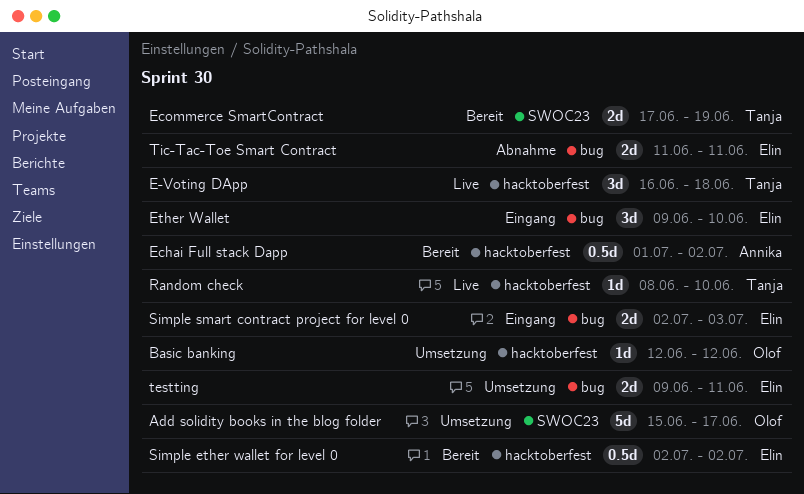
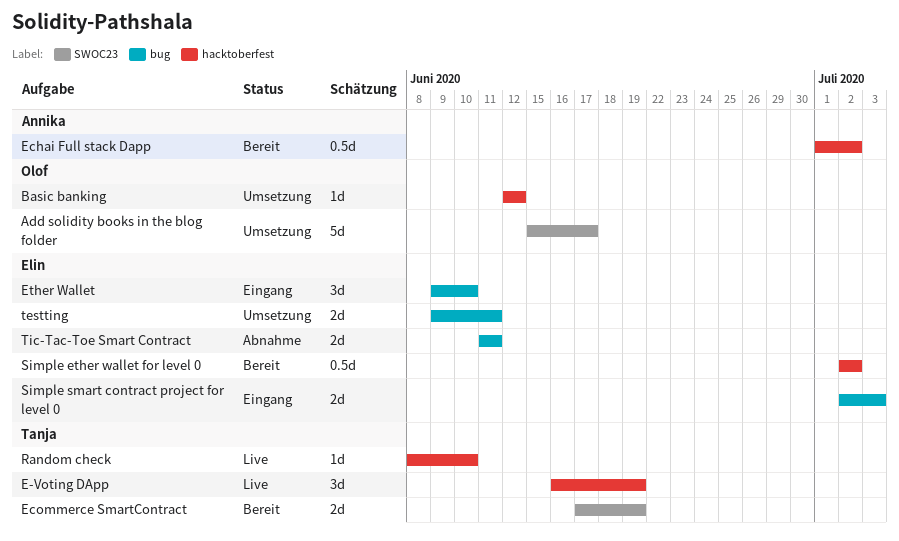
E-Voting DApp, due: Jun 18 -> Jun 19

